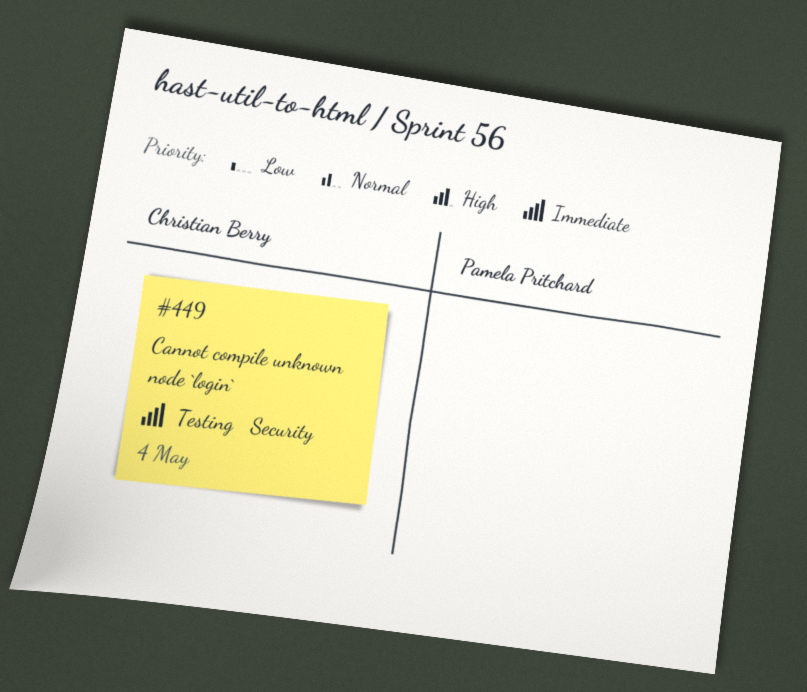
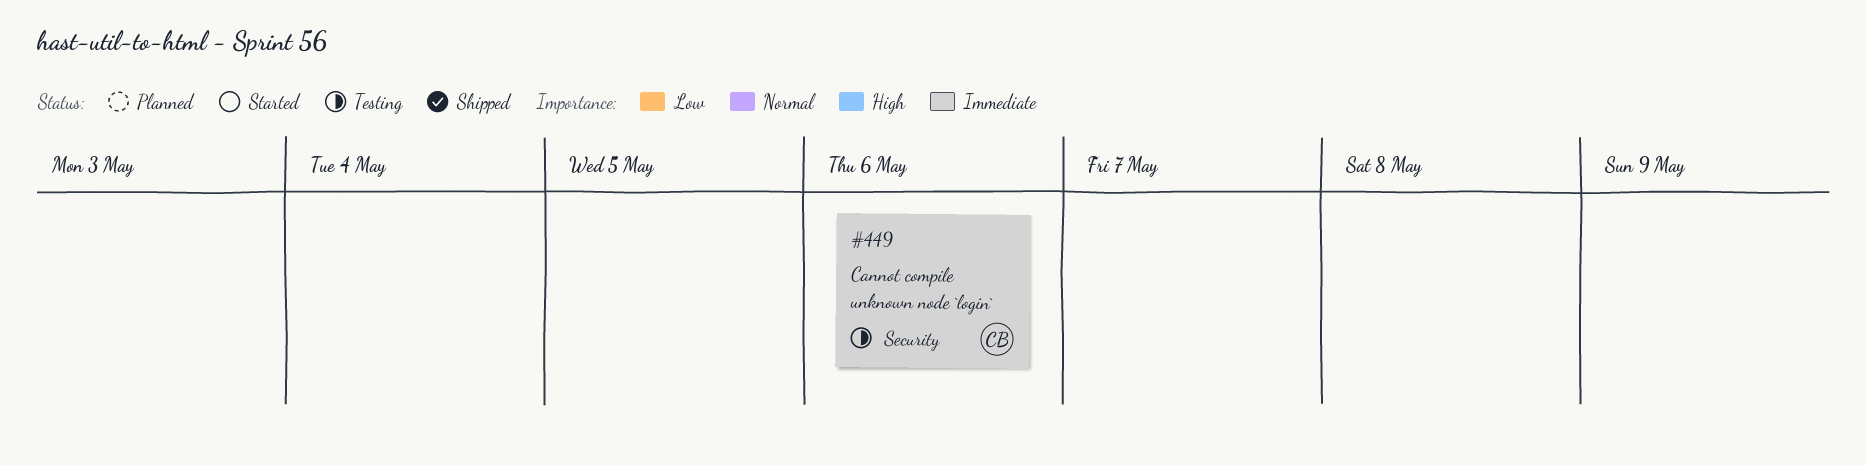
#449, due: May 4 -> May 6

